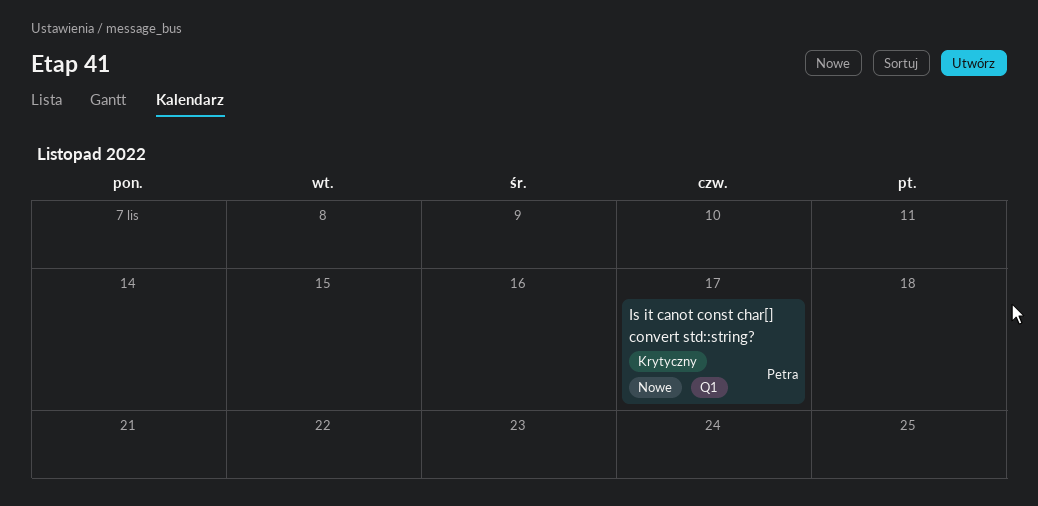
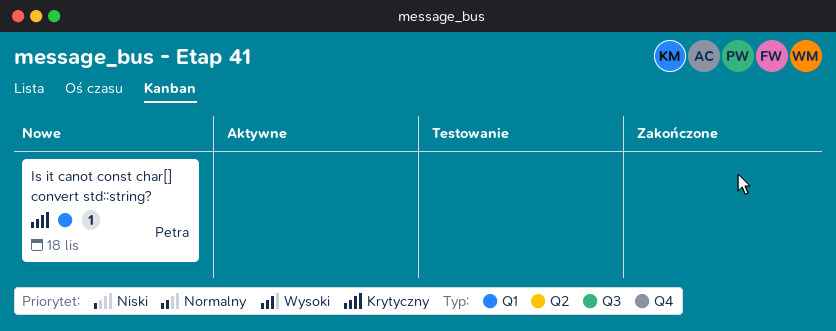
Is it canot const char[] convert std::string?, due: Nov 17 -> Nov 18

